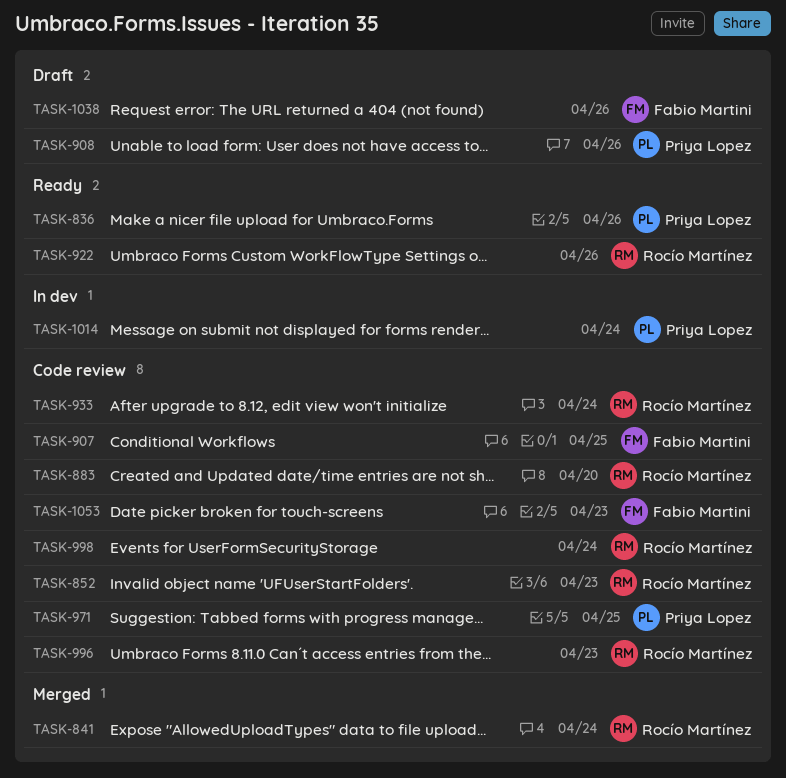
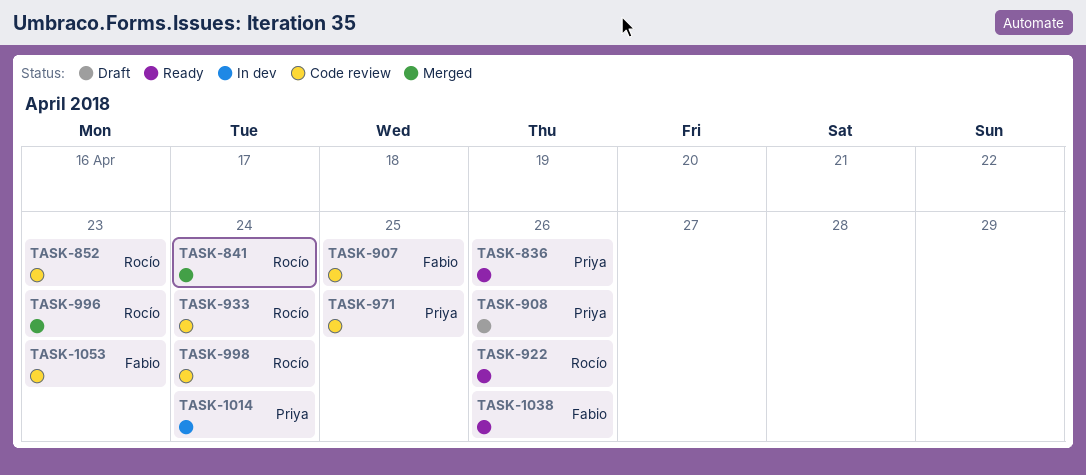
TASK-883: present -> none
TASK-996, status: Code review -> Merged
TASK-1038, status: Draft -> Ready

